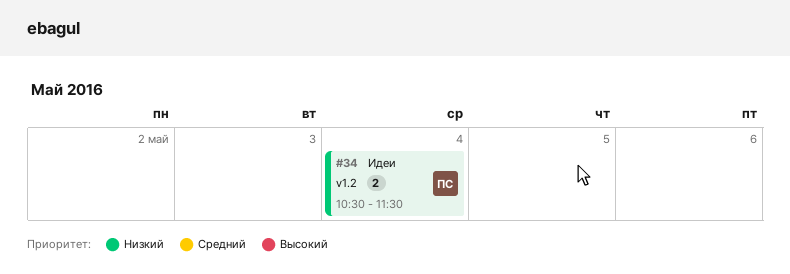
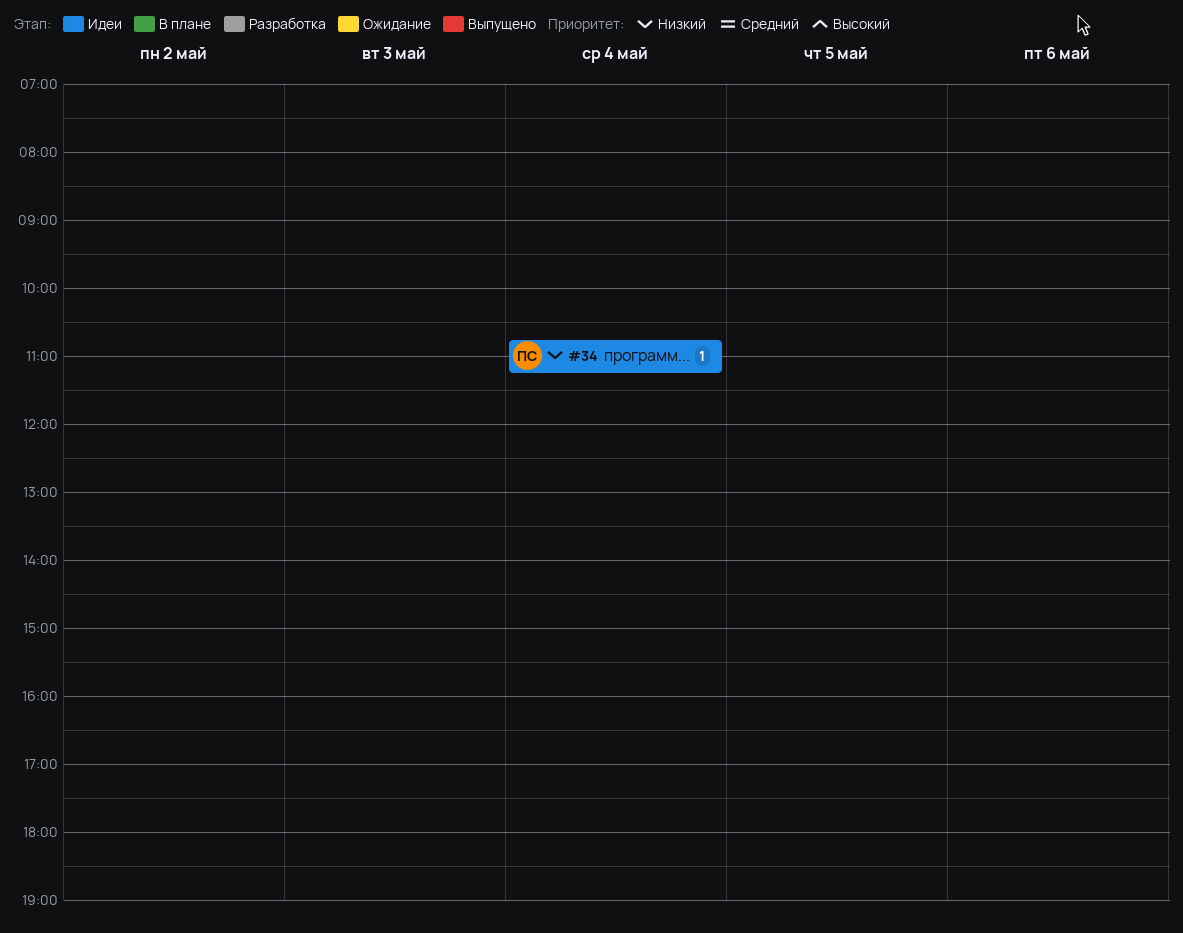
#34, estimate: 2 -> 1
#34, begins: 10:30 -> 10:45
#34, ends: 11:30 -> 11:15

